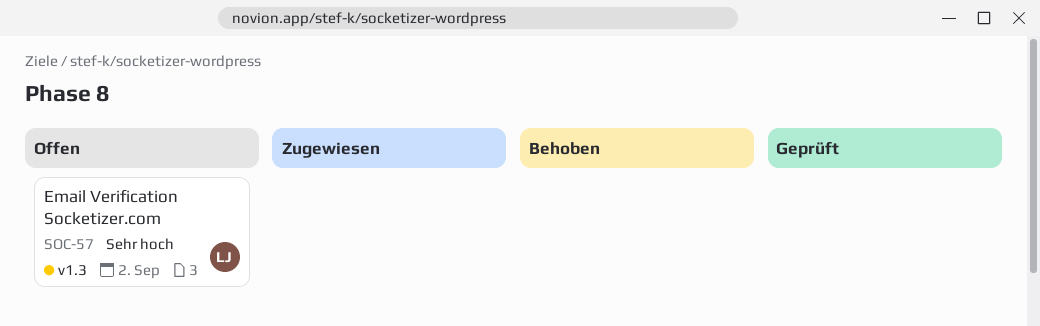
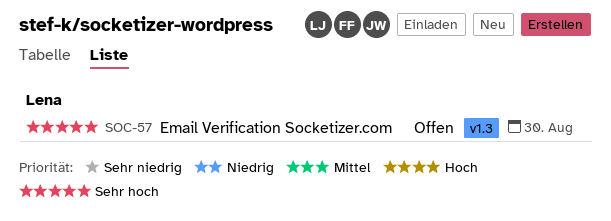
SOC-57, due: Sep 2 -> Aug 30

